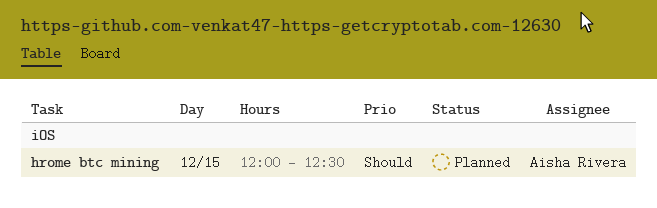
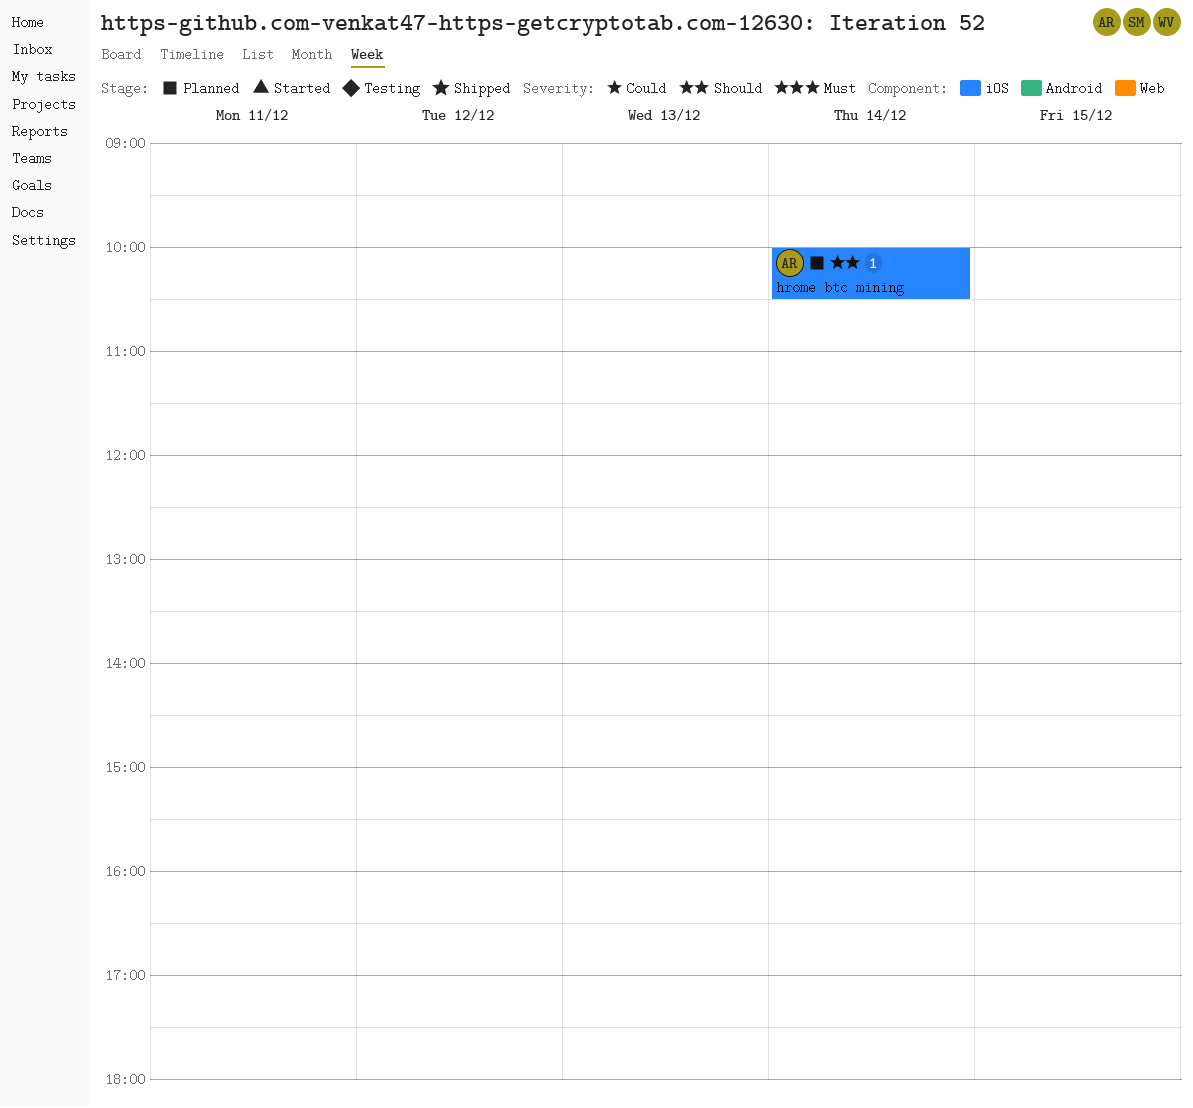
hrome btc mining, day: Dec 15 -> Dec 14
hrome btc mining, begins: 12:00 -> 10:00
hrome btc mining, ends: 12:30 -> 10:30

